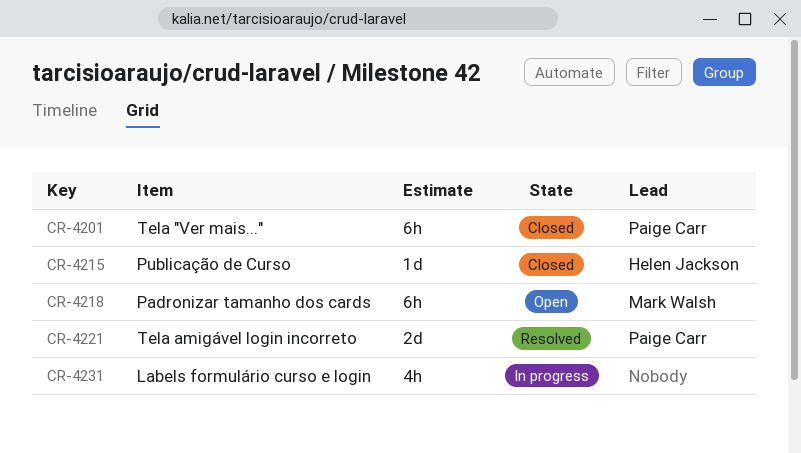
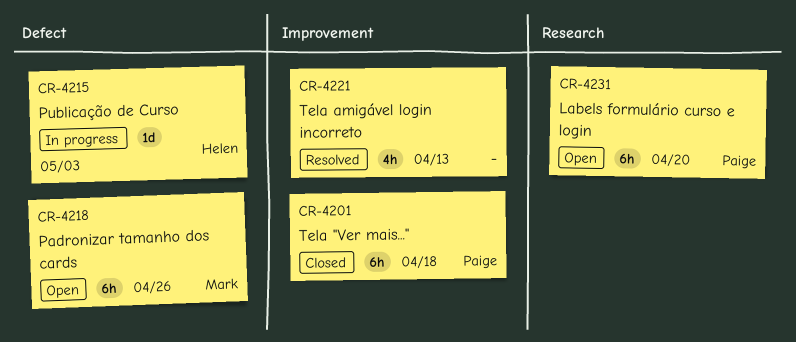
CR-4215, status: Closed -> In progress
CR-4221, owner: Paige Carr -> none
CR-4221, estimate: 2d -> 4h
CR-4231, status: In progress -> Open
CR-4231, owner: none -> Paige Carr
CR-4231, estimate: 4h -> 6h

